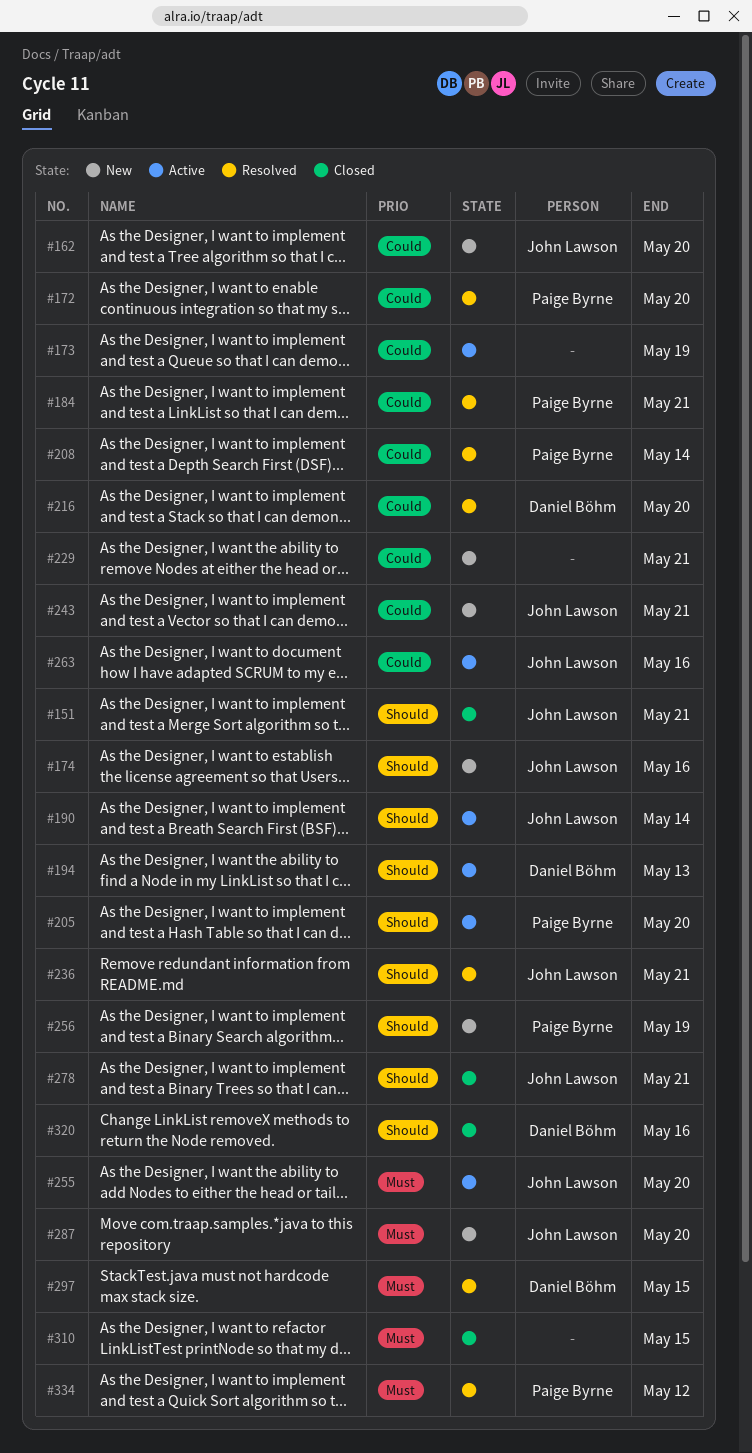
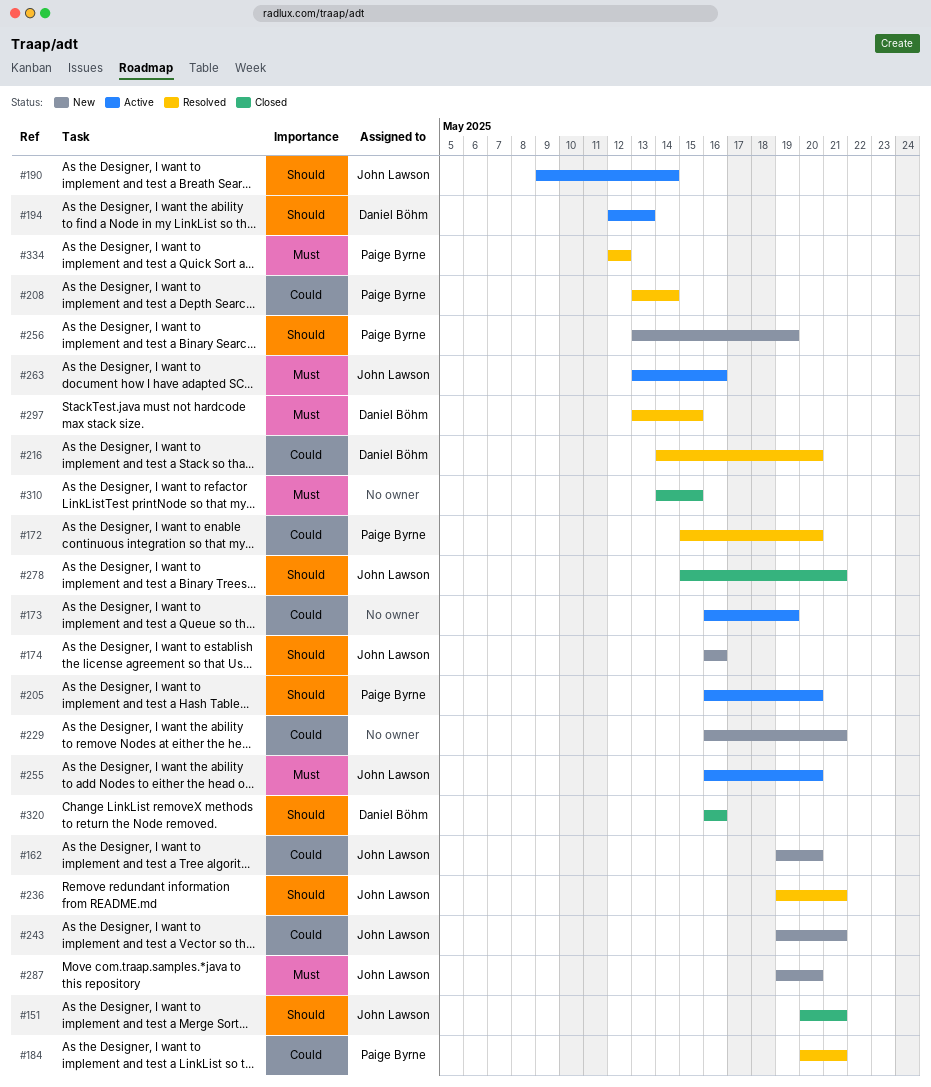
#263, priority: Could -> Must

